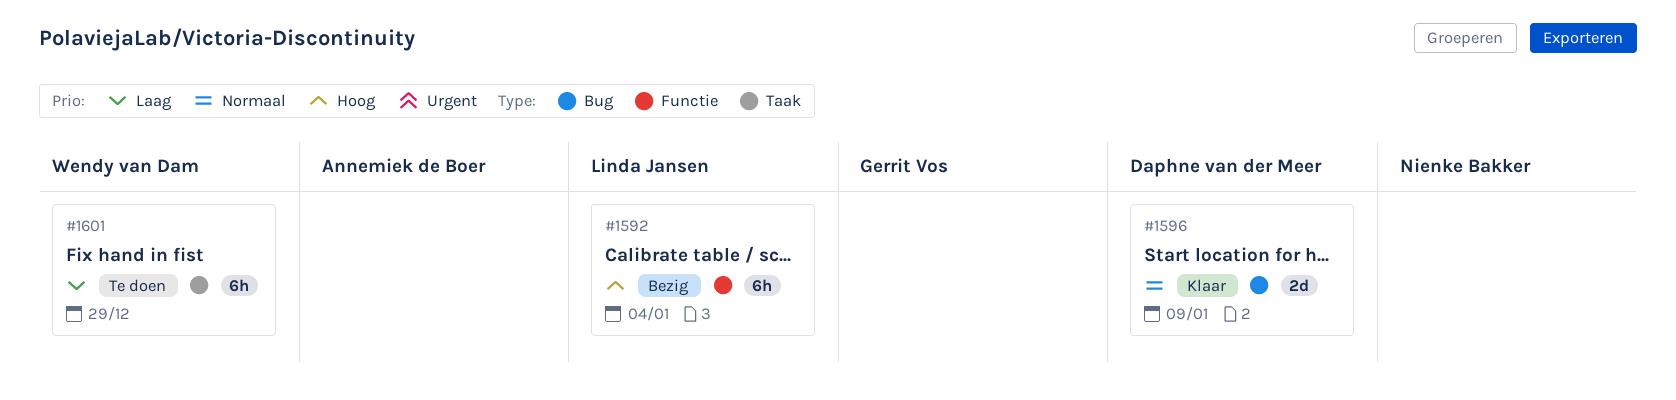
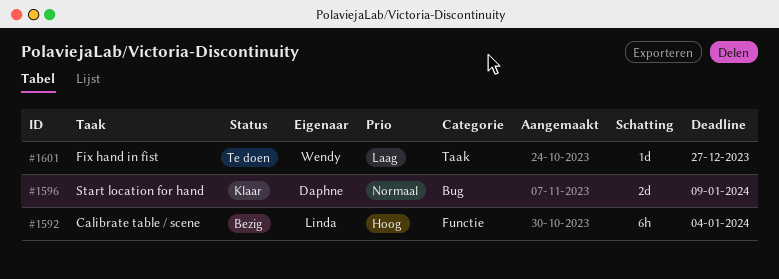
#1601, estimate: 6h -> 1d
#1601, due: Dec 29 -> Dec 27

